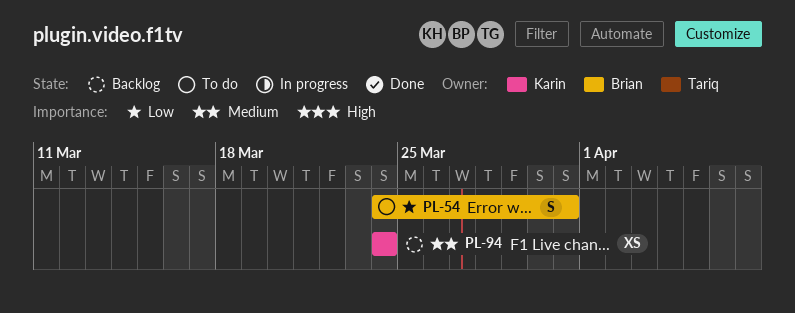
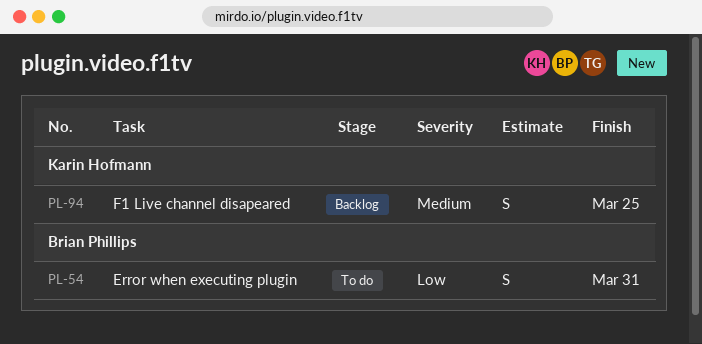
PL-94, estimate: XS -> S
PL-94, due: Mar 24 -> Mar 25

